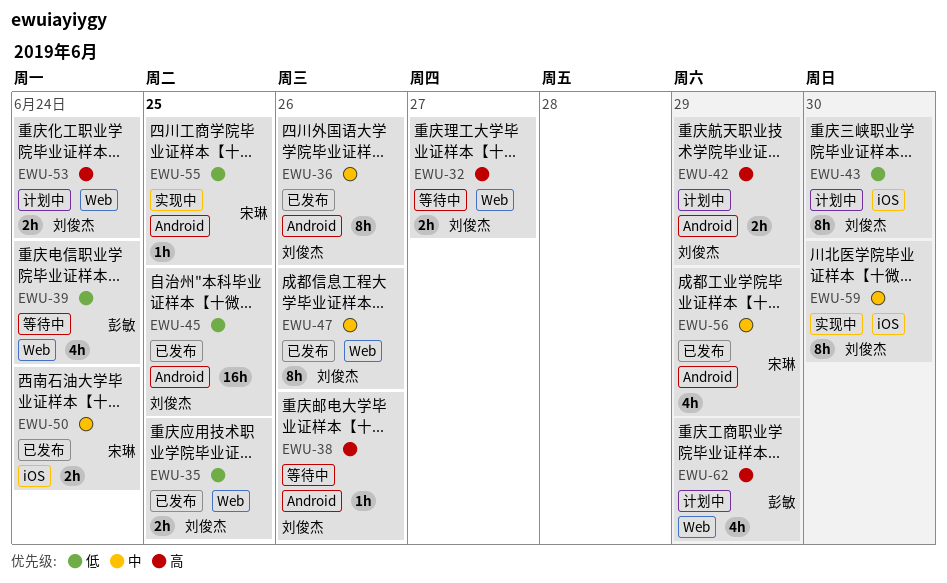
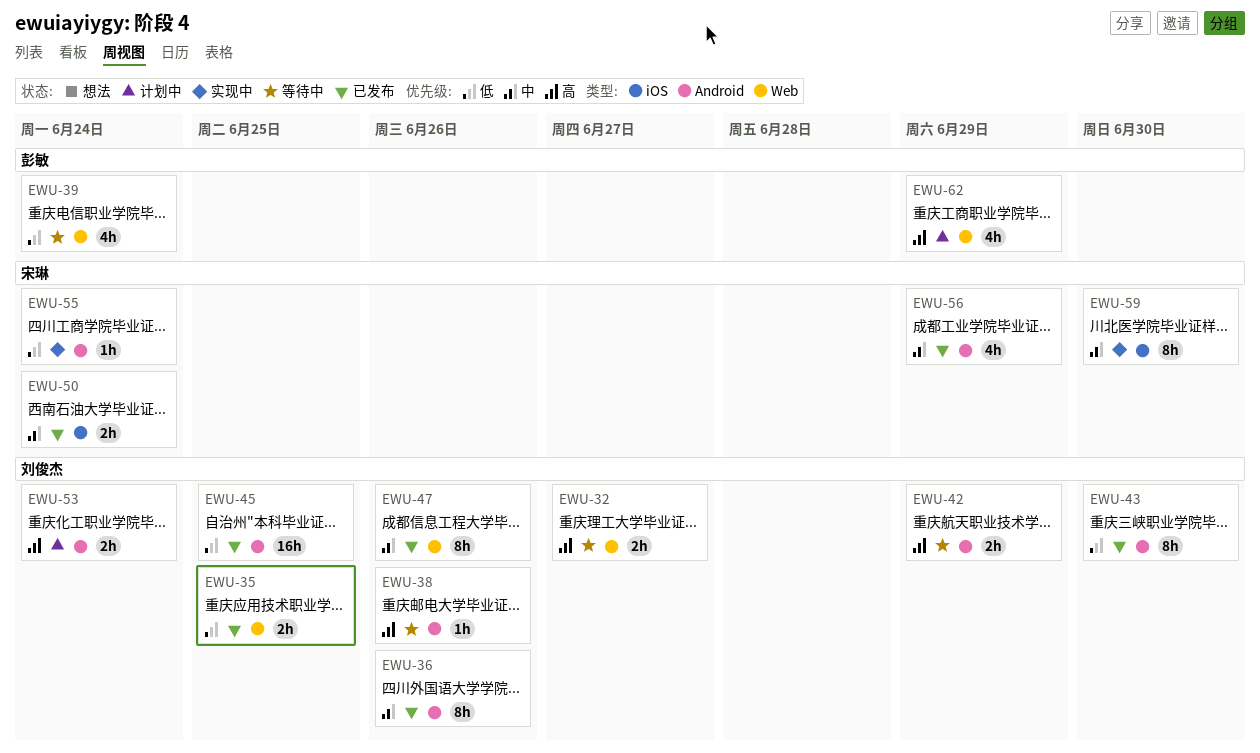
EWU-42, status: 计划中 -> 等待中
EWU-43, status: 计划中 -> 已发布
EWU-43, label: iOS -> Android
EWU-53, label: Web -> Android
EWU-55, due: Jun 25 -> Jun 24
EWU-59, owner: 刘俊杰 -> 宋琳

